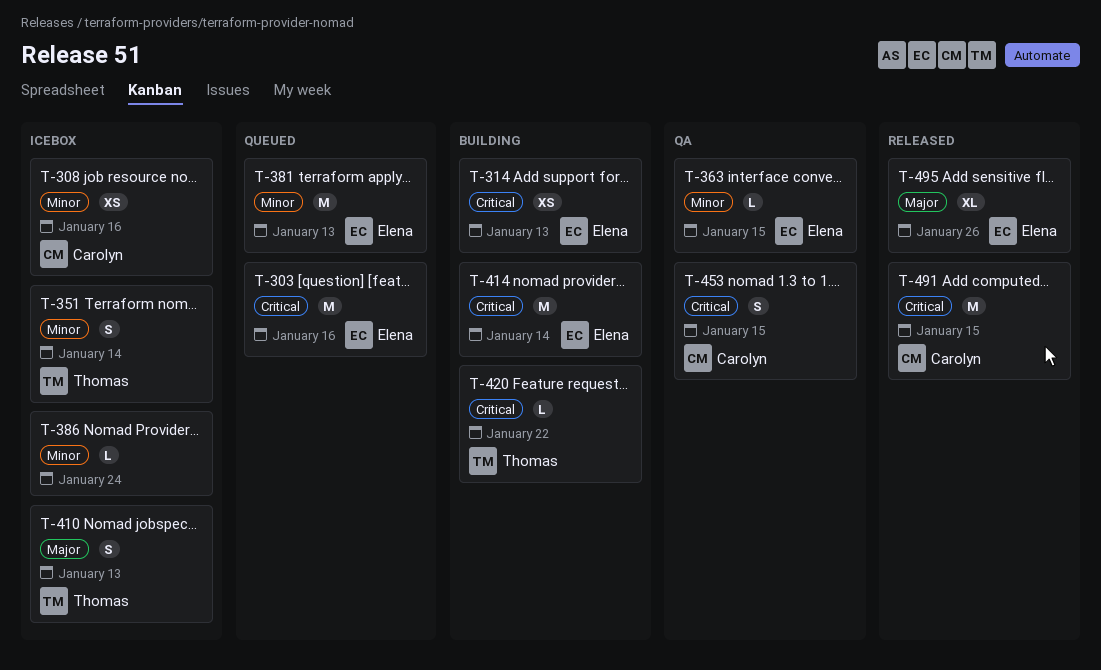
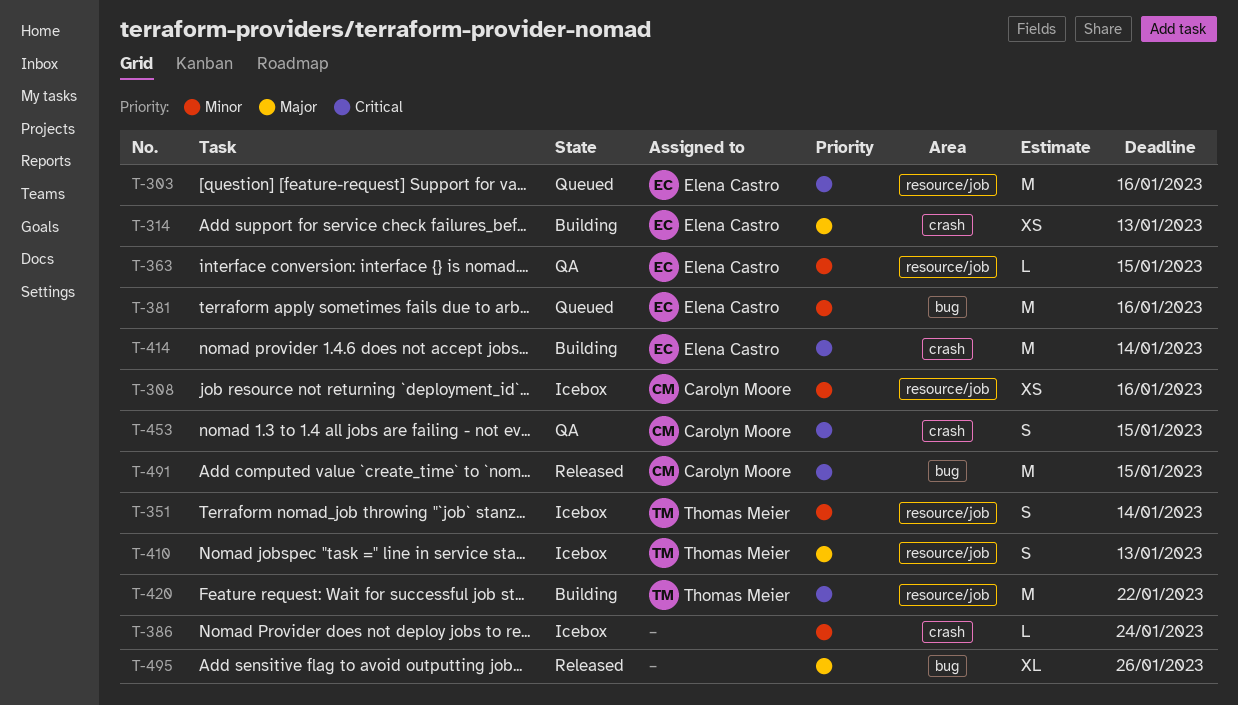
T-314, priority: Critical -> Major
T-381, due: Jan 13 -> Jan 16
T-420, estimate: L -> M
T-495, owner: Elena Castro -> none

